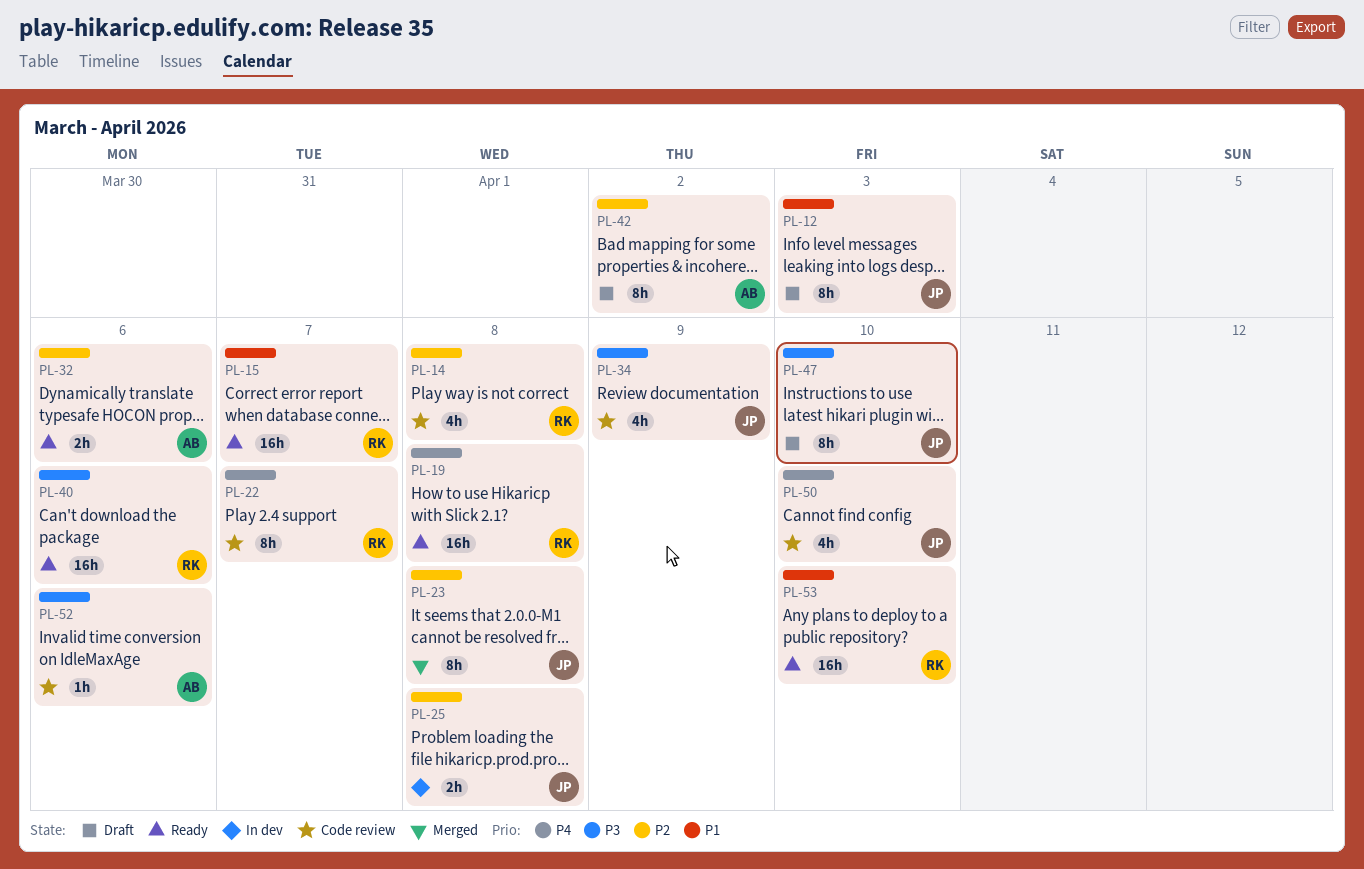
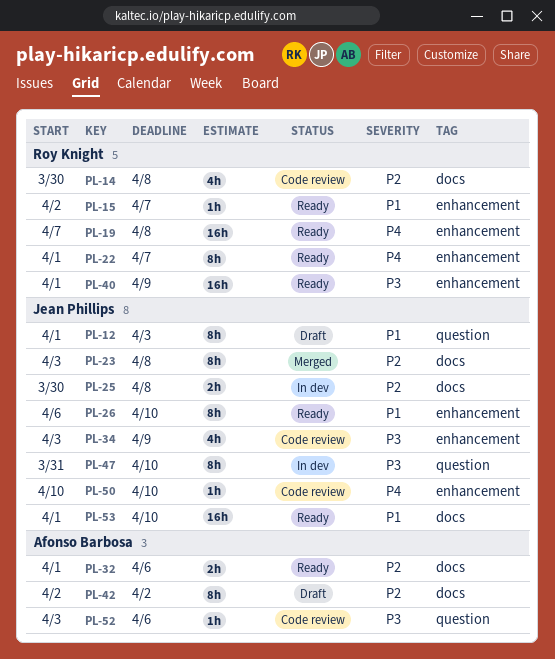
PL-15, estimate: 16h -> 1h
PL-22, status: Code review -> Ready
PL-26: none -> present
PL-40, due: Apr 6 -> Apr 9
PL-47, status: Draft -> In dev
PL-50, estimate: 4h -> 1h
PL-53, owner: Roy Knight -> Jean Phillips

